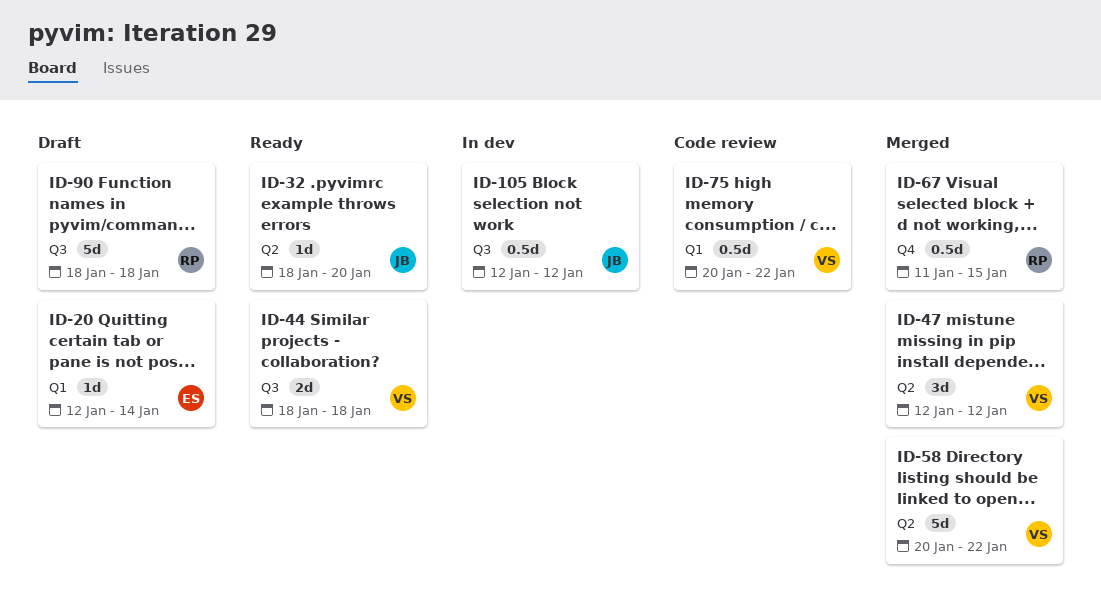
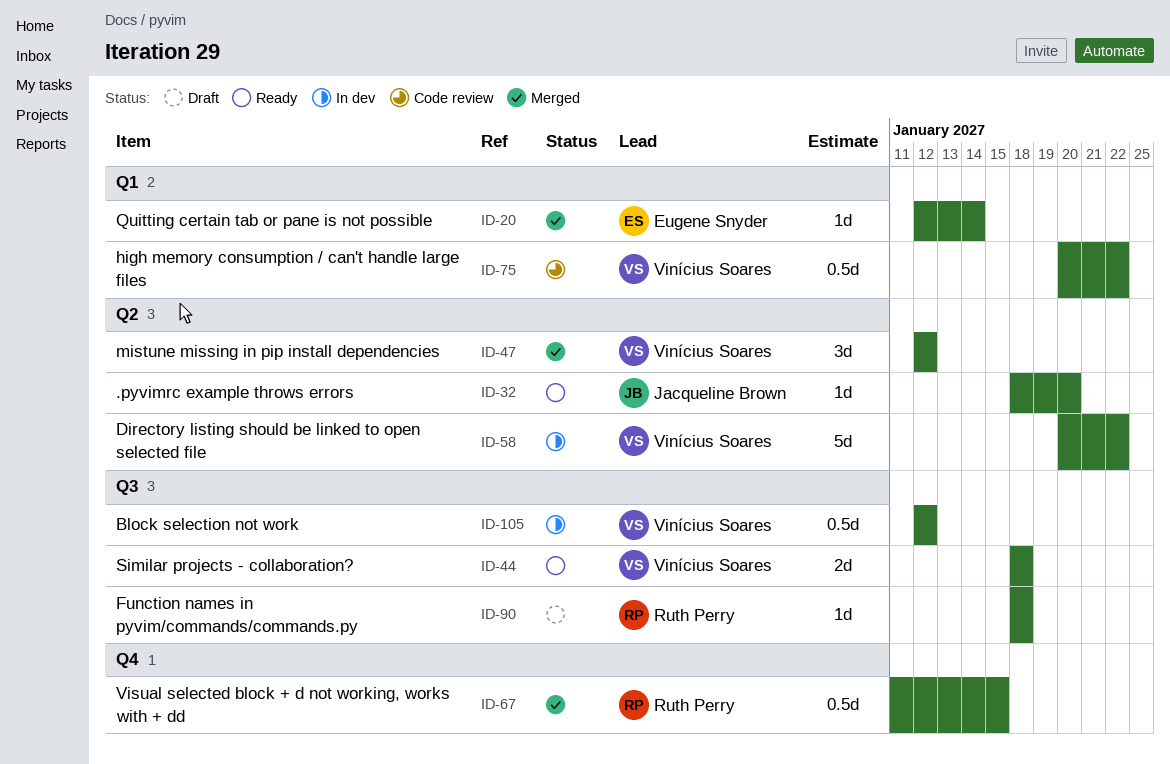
ID-20, status: Draft -> Merged
ID-58, status: Merged -> In dev
ID-90, estimate: 5d -> 1d
ID-105, owner: Jacqueline Brown -> Vinícius Soares

